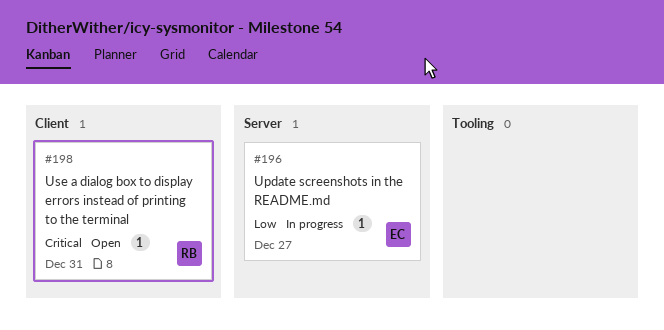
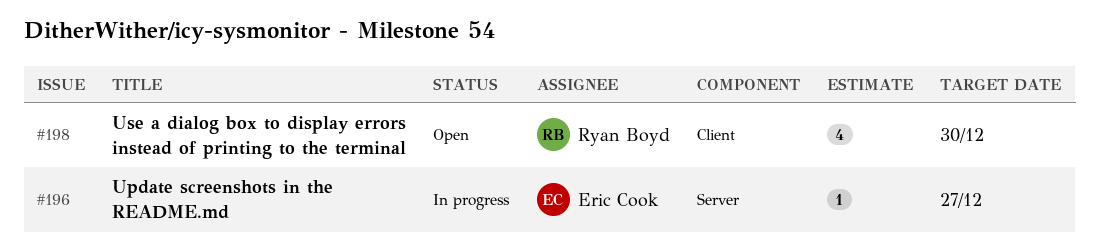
#198, estimate: 1 -> 4
#198, due: Dec 31 -> Dec 30

